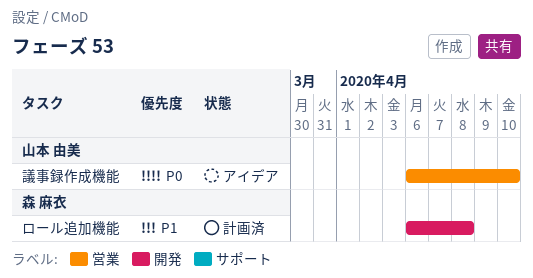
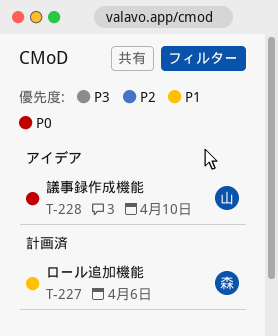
ロール追加機能, due: Apr 8 -> Apr 6

